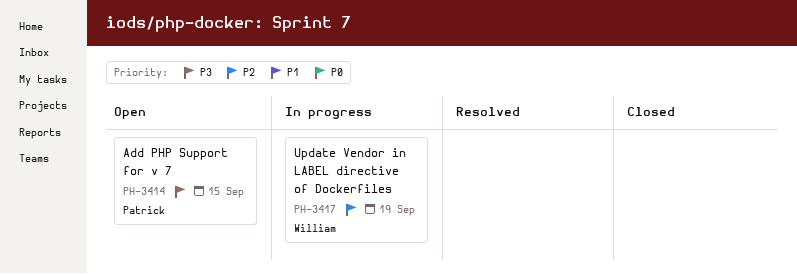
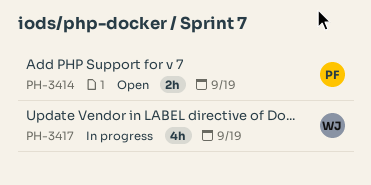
PH-3414, due: Sep 15 -> Sep 19

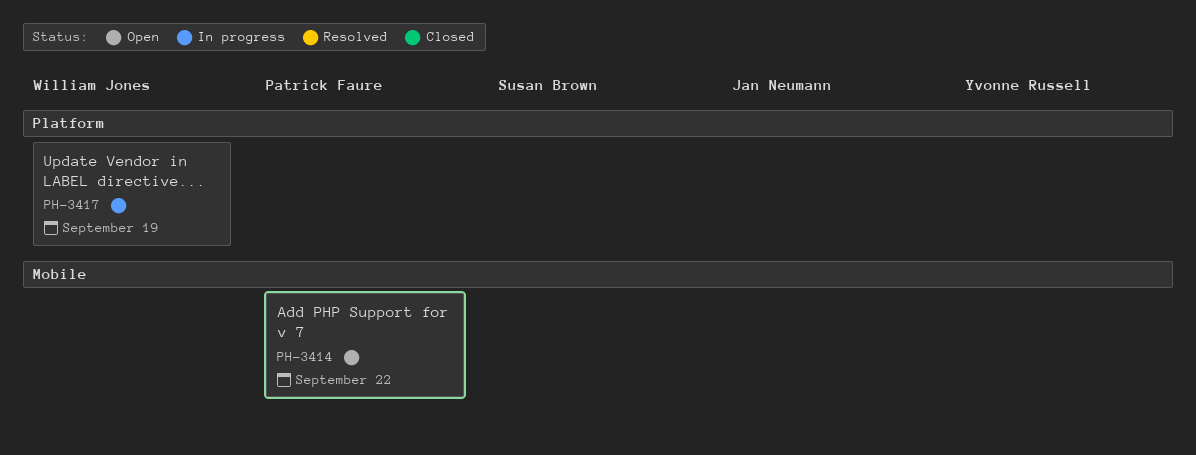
PH-3414, due: Sep 19 -> Sep 22

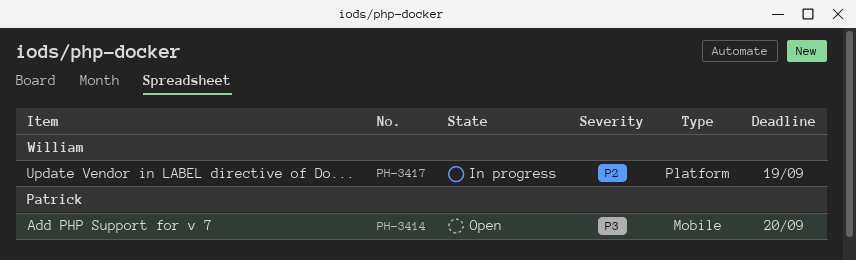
PH-3414, due: Sep 22 -> Sep 20

